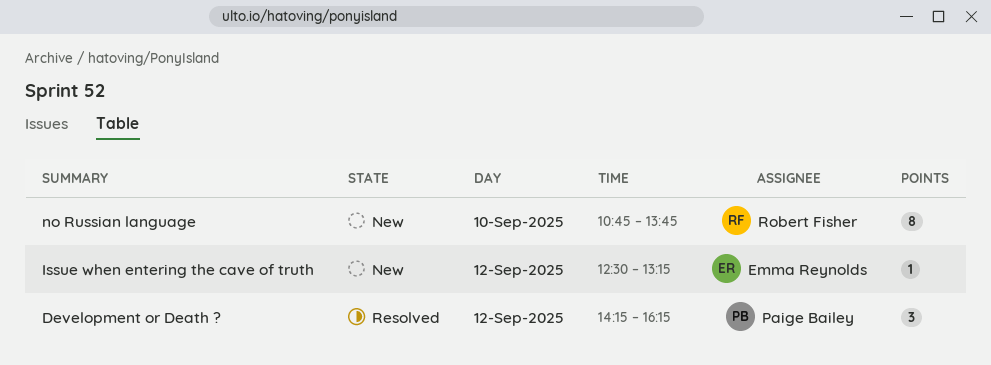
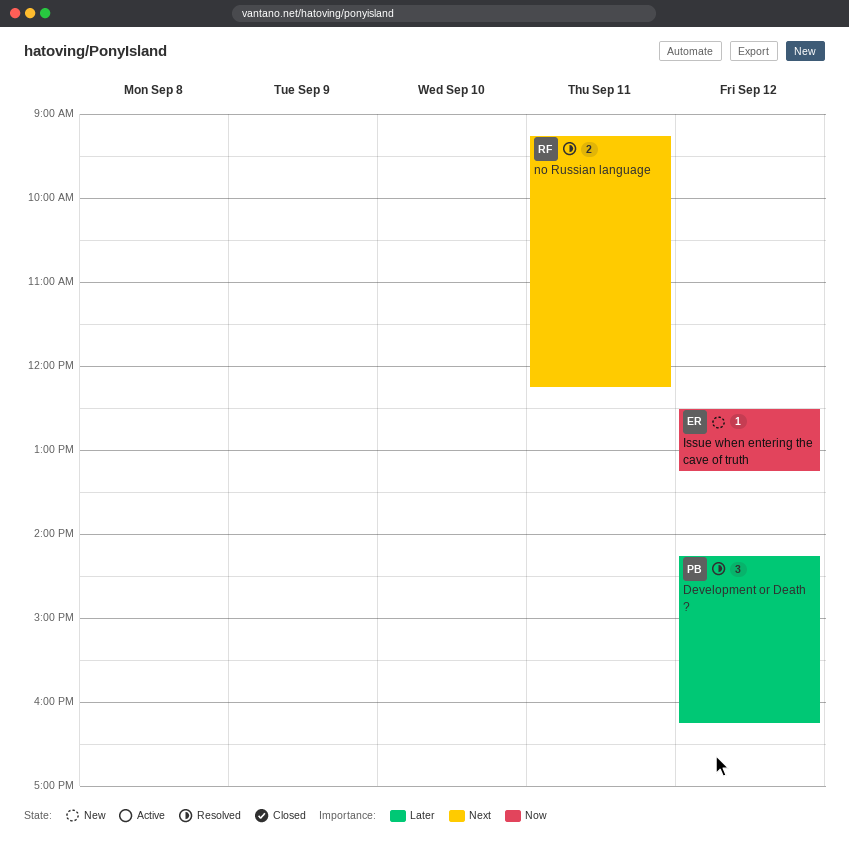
no Russian language, status: New -> Resolved
no Russian language, estimate: 8 -> 2
no Russian language, day: Sep 10 -> Sep 11
no Russian language, begins: 10:45 -> 09:15
no Russian language, ends: 13:45 -> 12:15

